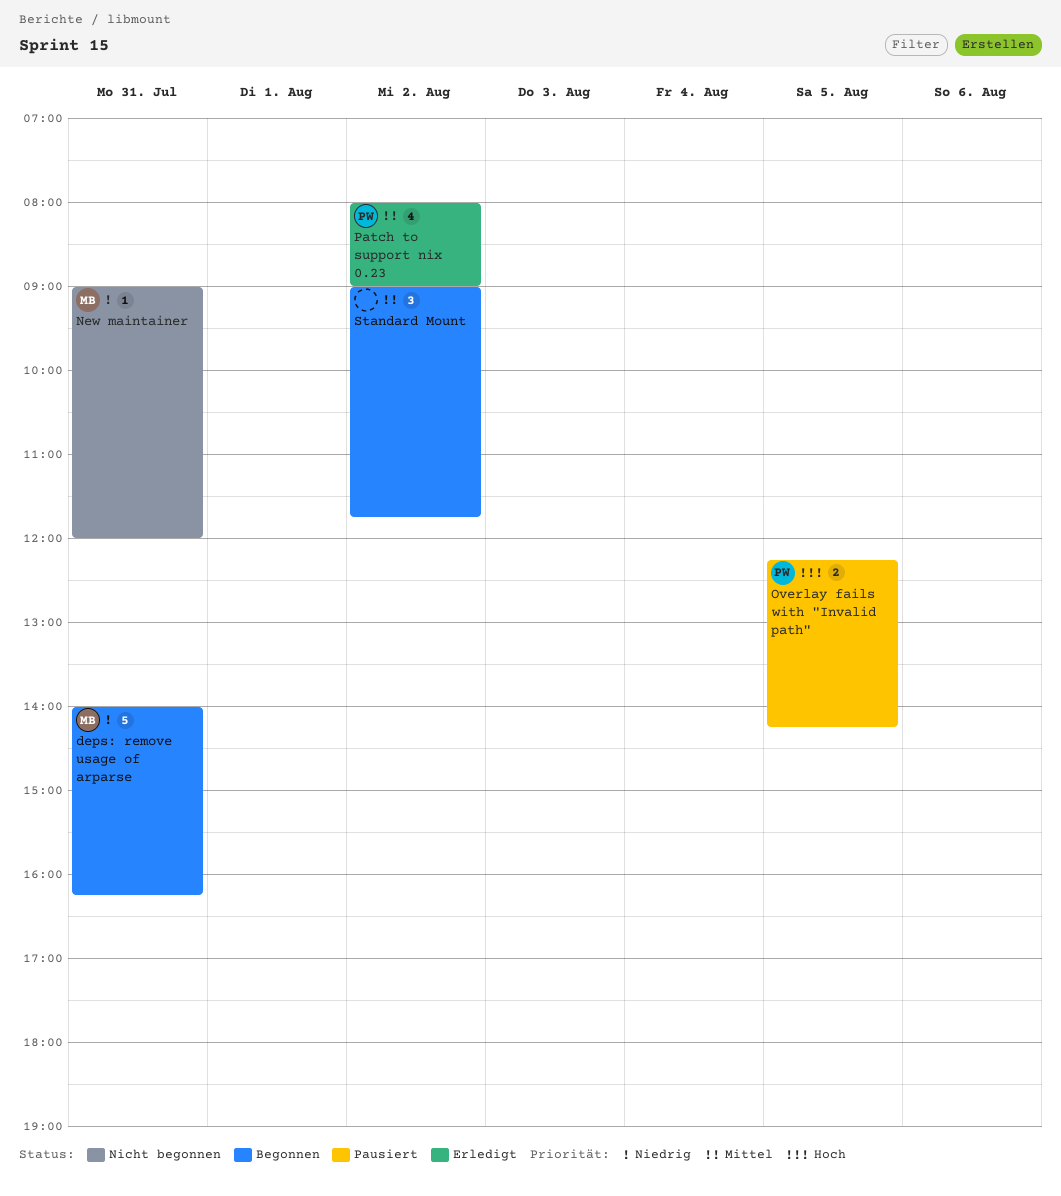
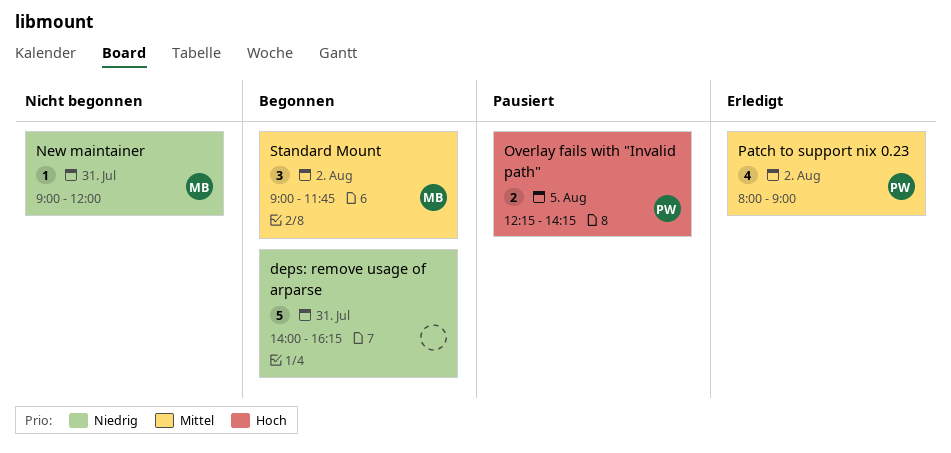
deps: remove usage of arparse, owner: MB -> none
Standard Mount, owner: none -> MB

